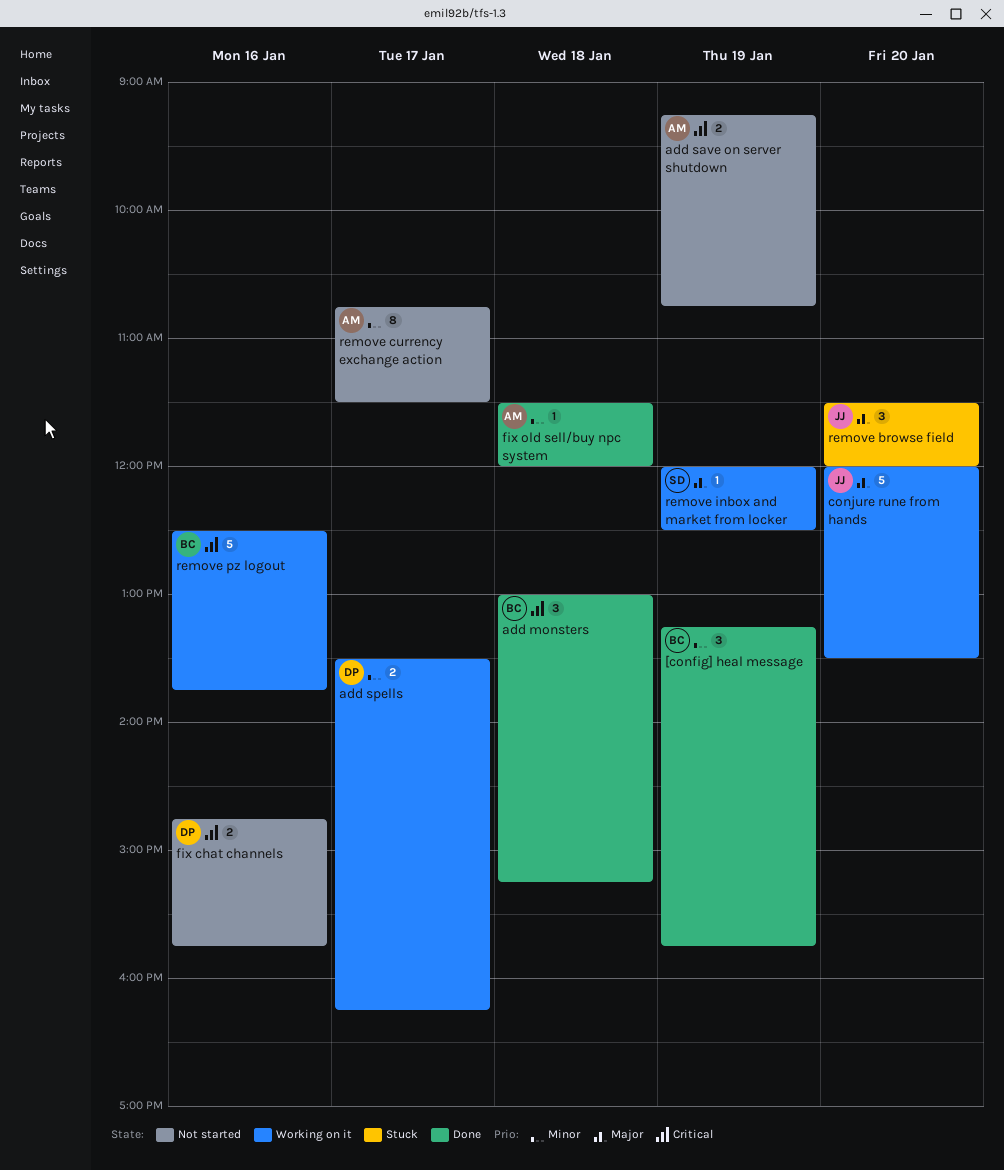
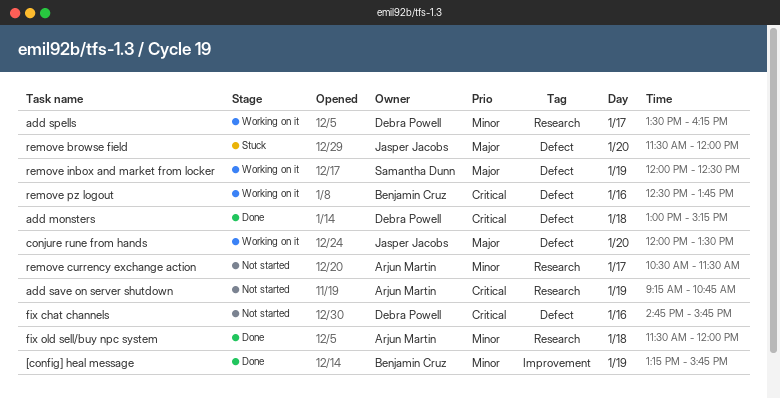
add monsters, owner: Benjamin Cruz -> Debra Powell
remove currency exchange action, begins: 10:45 -> 10:30

